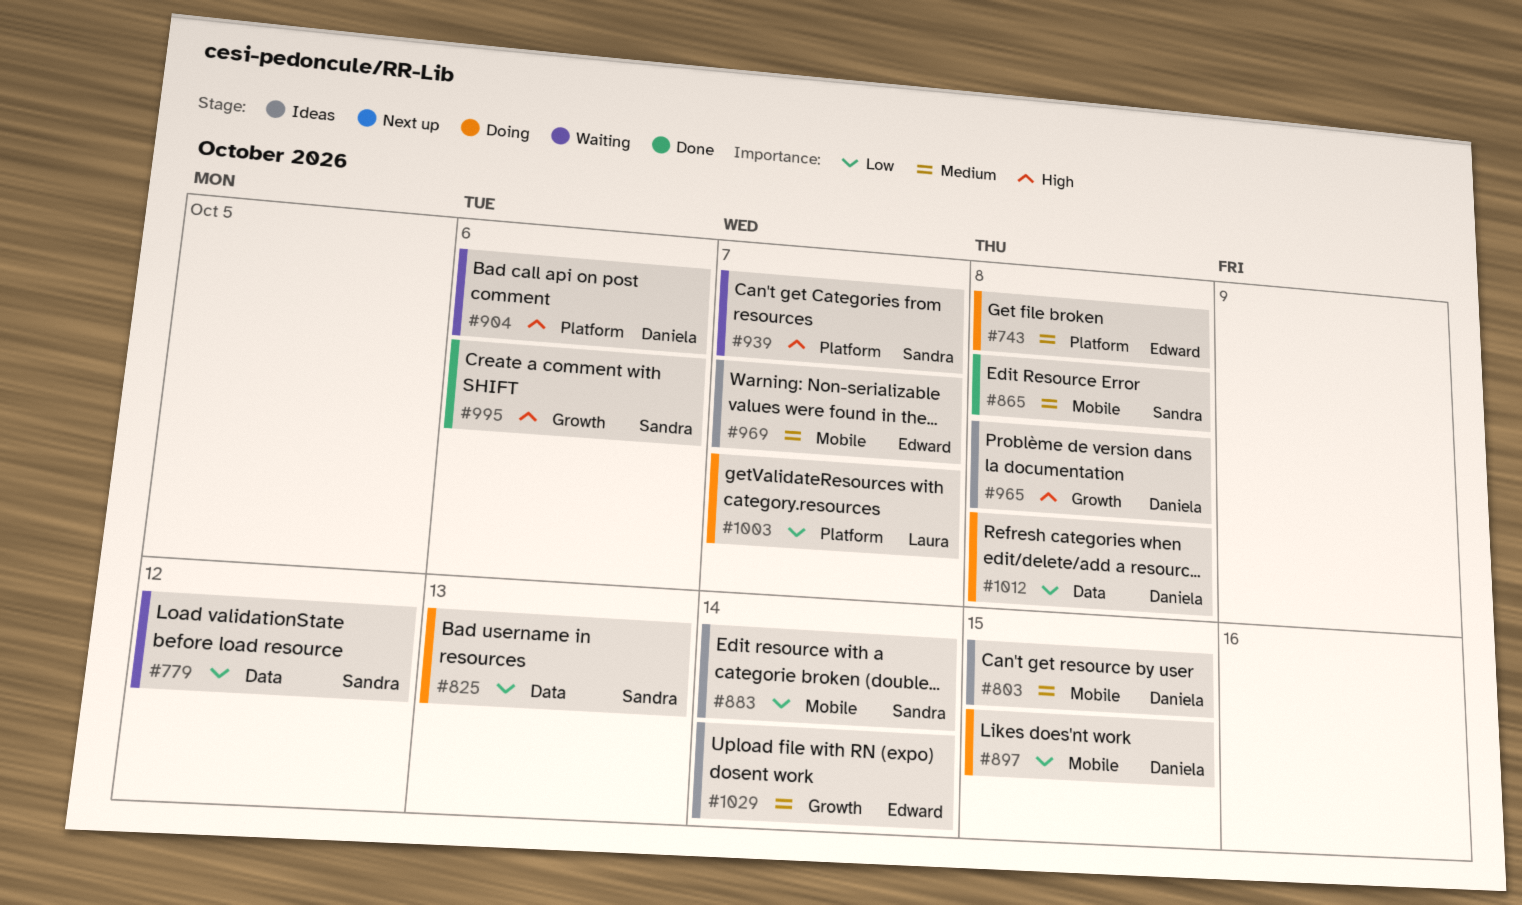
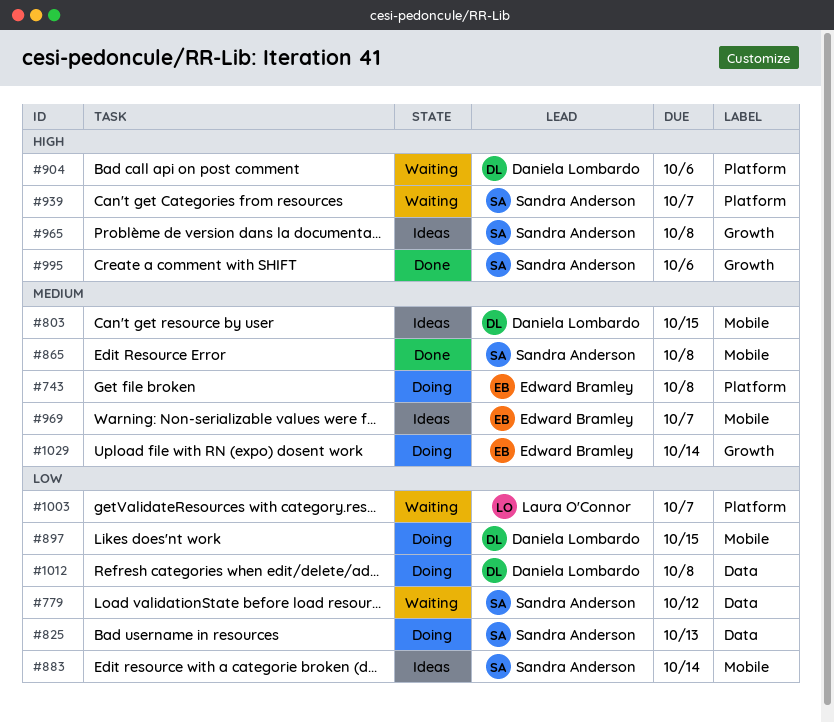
#965, owner: Daniela Lombardo -> Sandra Anderson
#1003, status: Doing -> Waiting
#1029, status: Ideas -> Doing

